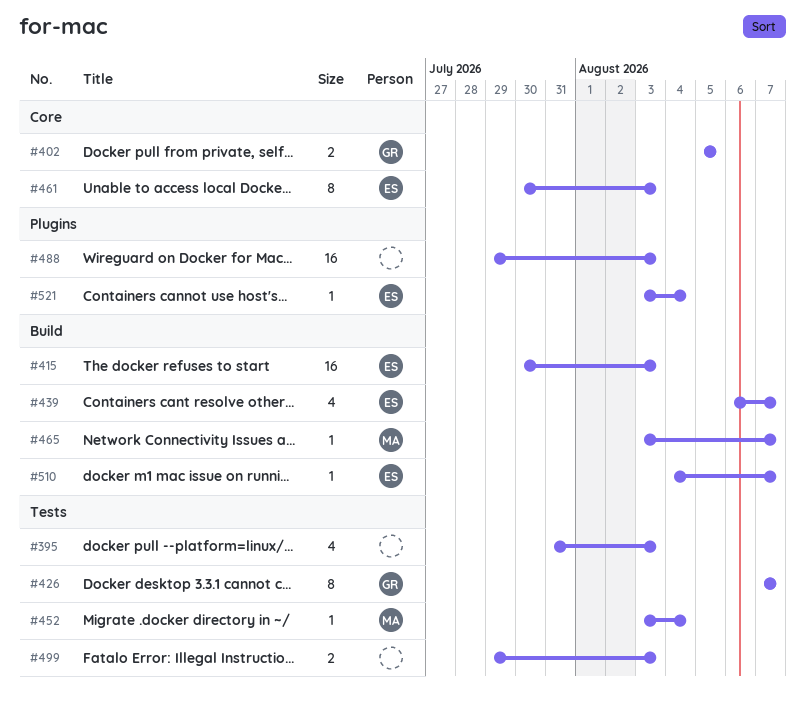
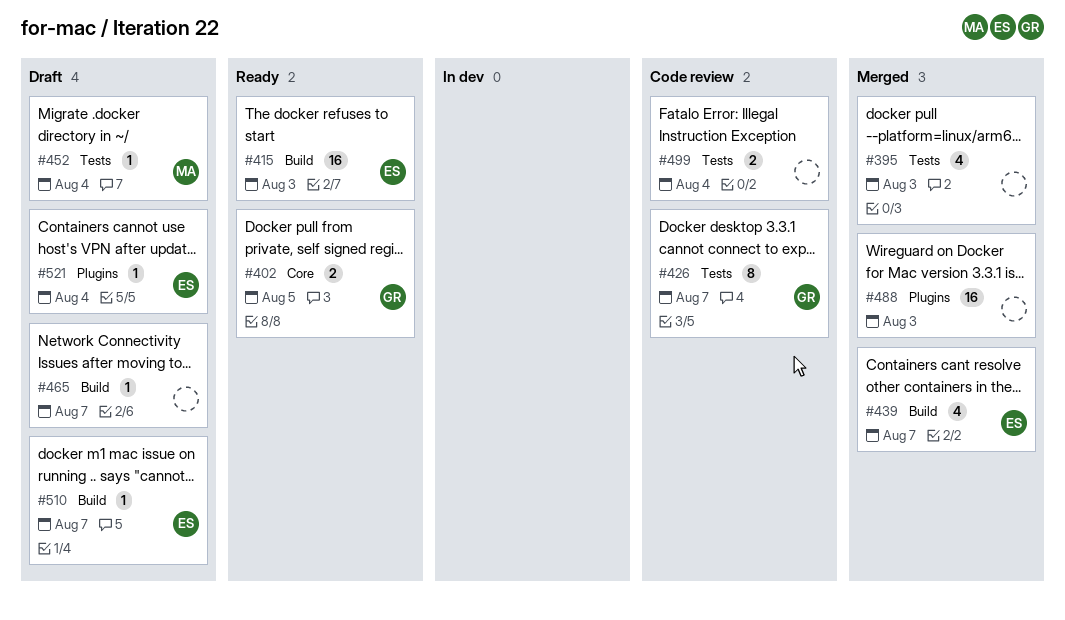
#461: present -> none
#465, owner: MA -> none
#499, due: Aug 3 -> Aug 4

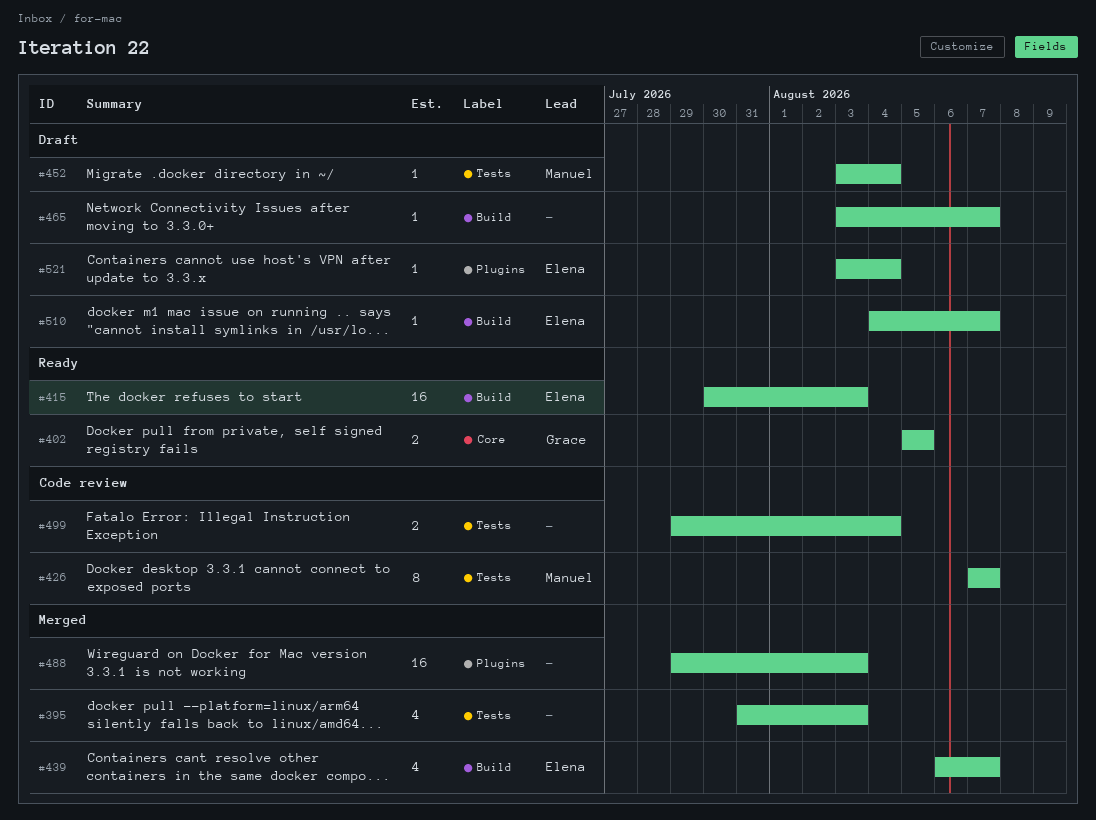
#426, owner: Grace -> Manuel

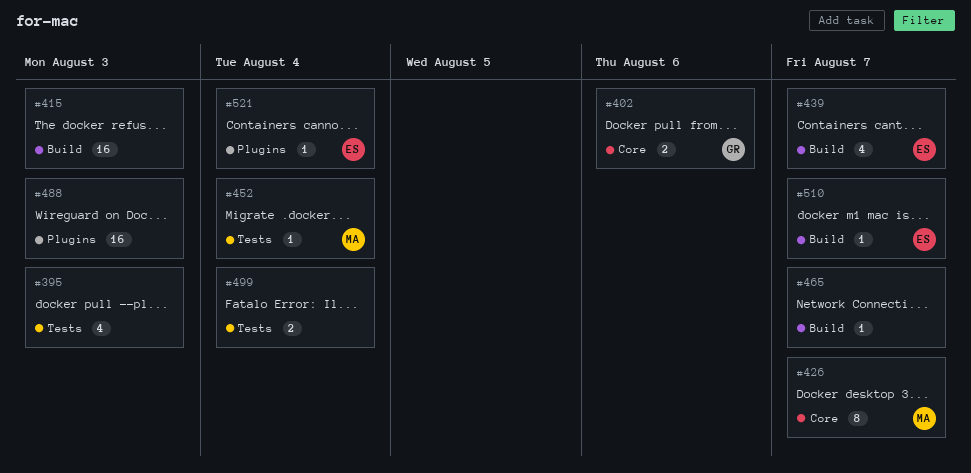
#402, due: Aug 5 -> Aug 6
#415, owner: Elena -> none
#426, label: Tests -> Core

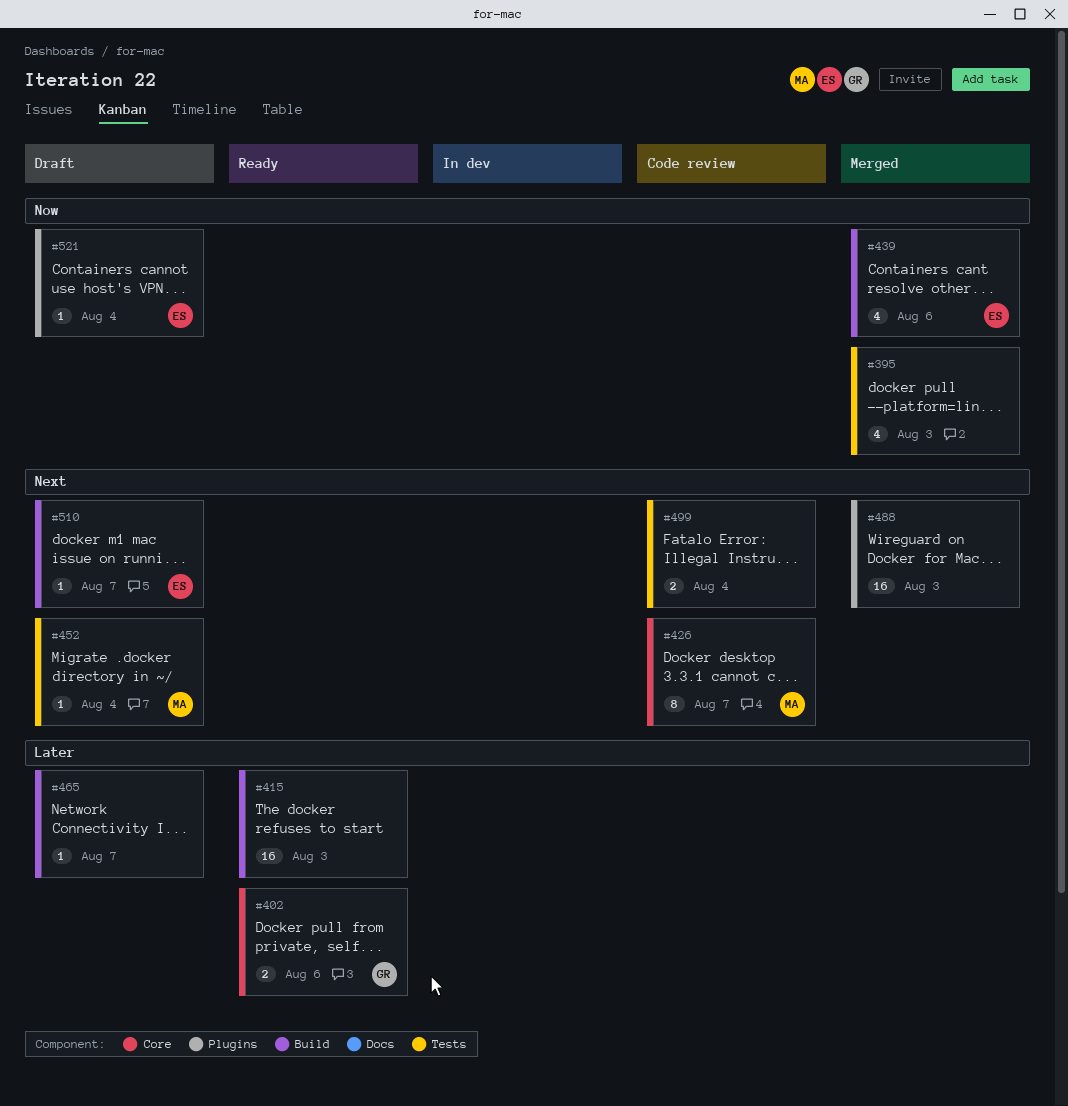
#439, due: Aug 7 -> Aug 6

